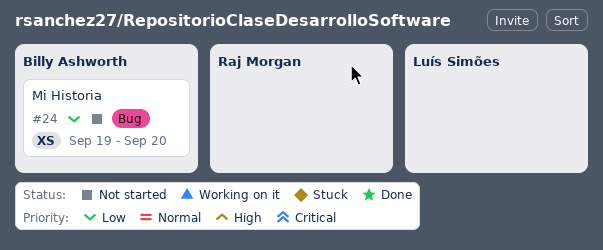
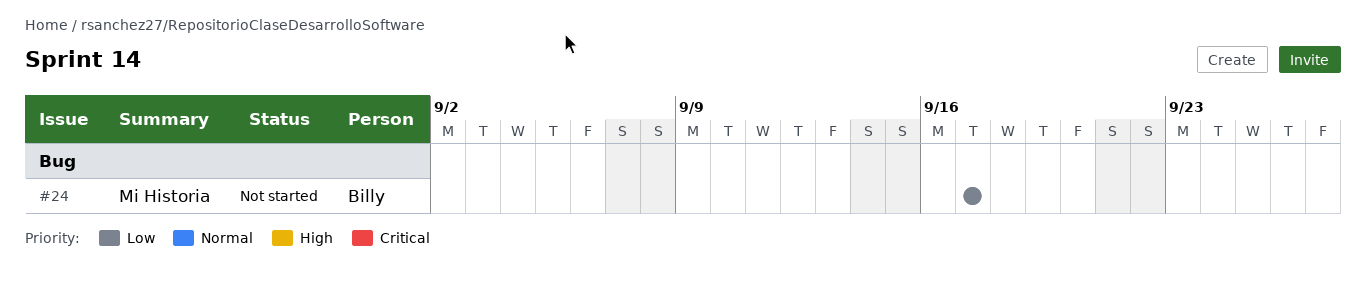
#24, start: Sep 19 -> Sep 17
#24, due: Sep 20 -> Sep 17

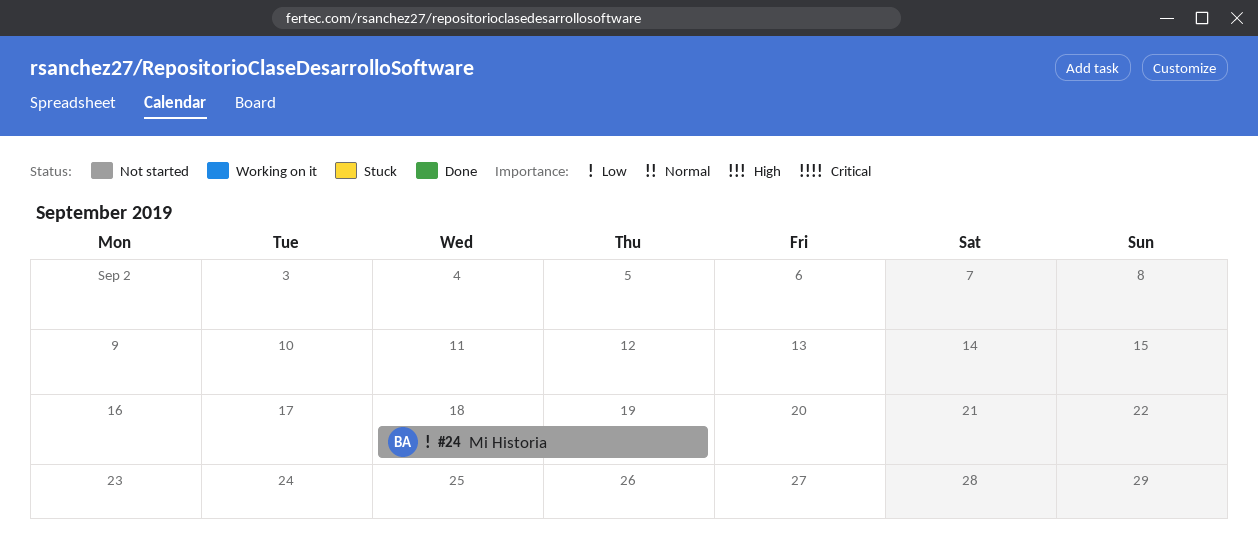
#24, start: Sep 17 -> Sep 18
#24, due: Sep 17 -> Sep 19

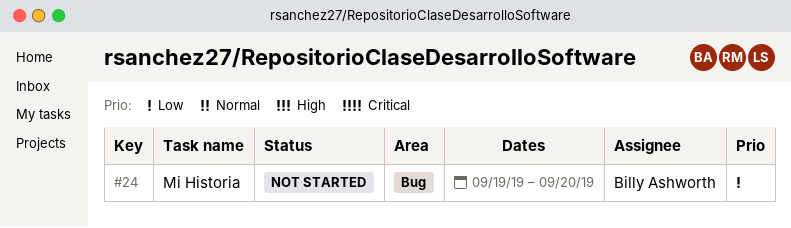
#24, start: Sep 18 -> Sep 19
#24, due: Sep 19 -> Sep 20

